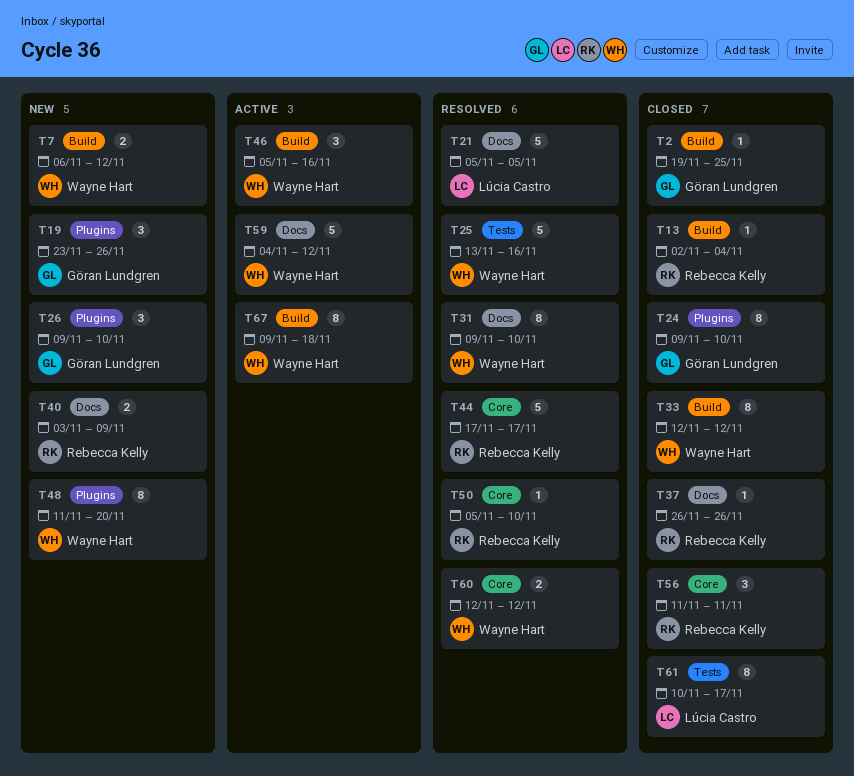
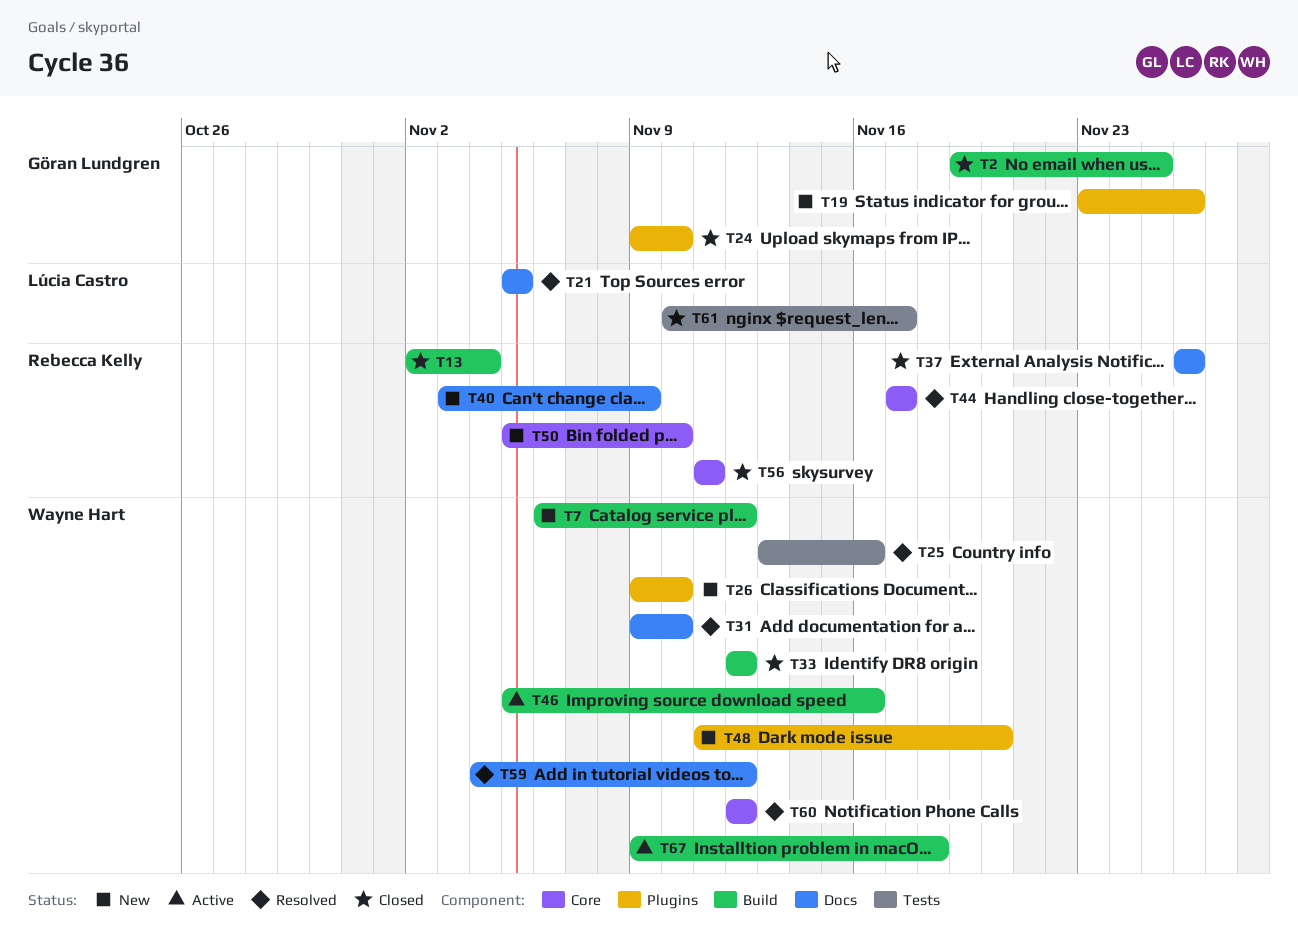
T26, owner: Göran Lundgren -> Wayne Hart
T50, status: Resolved -> New
T59, status: Active -> Resolved

